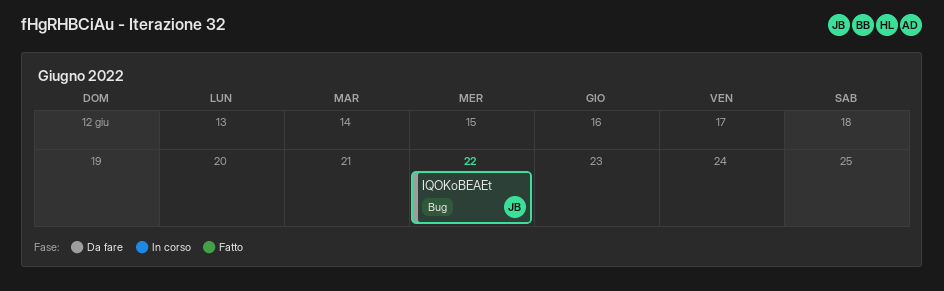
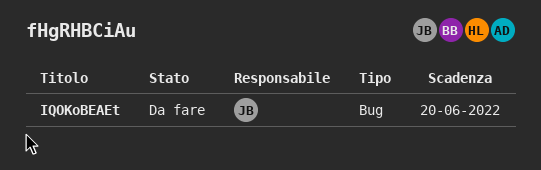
IQOKoBEAEt, due: Jun 22 -> Jun 20

